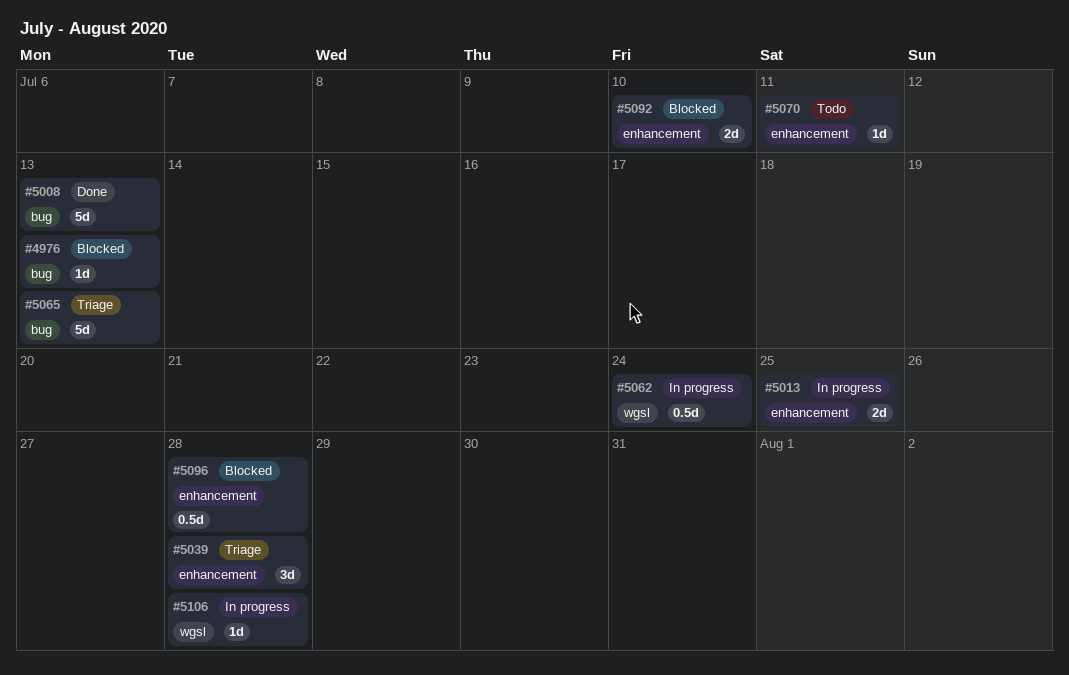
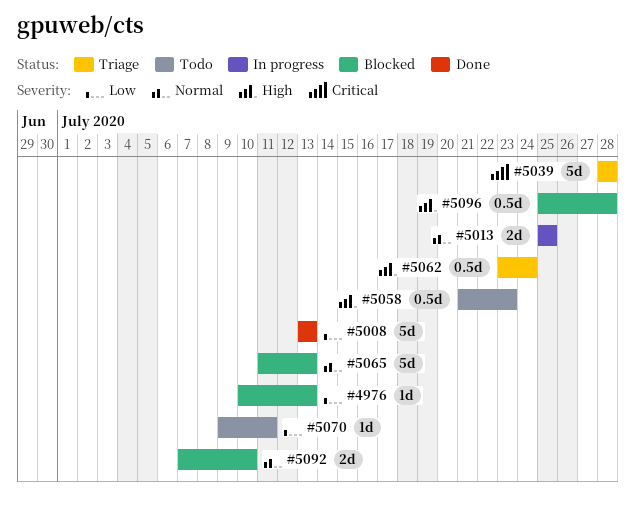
#5039, estimate: 3d -> 5d
#5058: none -> present
#5062, status: In progress -> Triage
#5065, status: Triage -> Blocked
#5106: present -> none

